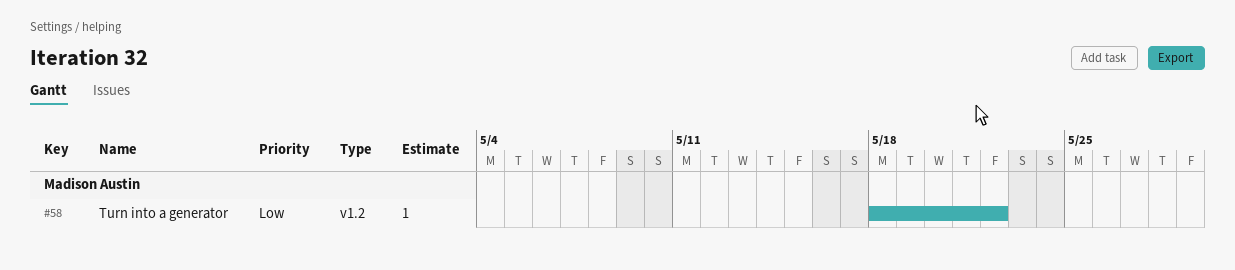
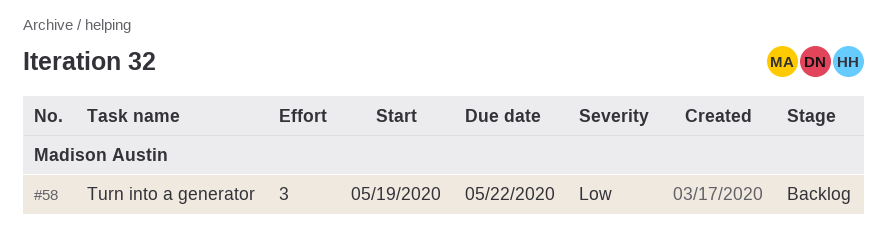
#58, estimate: 1 -> 3
#58, start: May 18 -> May 19

